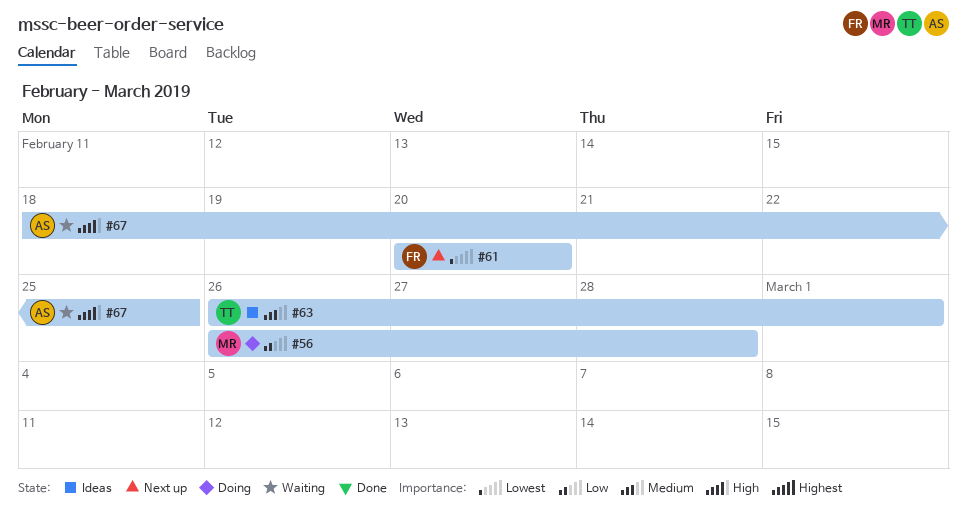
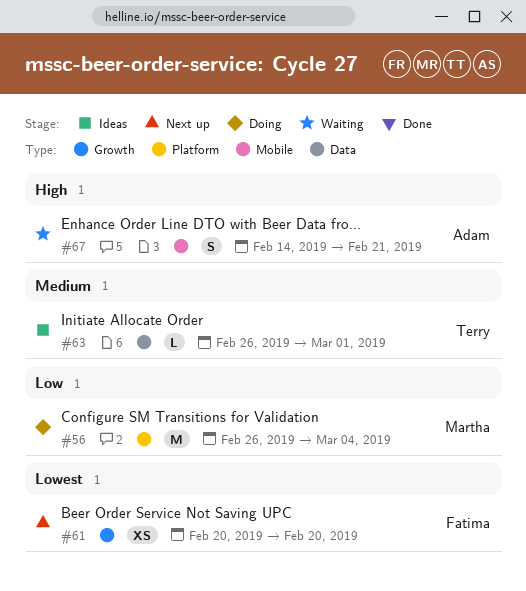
#56, due: Feb 28 -> Mar 4
#67, start: Feb 18 -> Feb 14
#67, due: Feb 25 -> Feb 21

